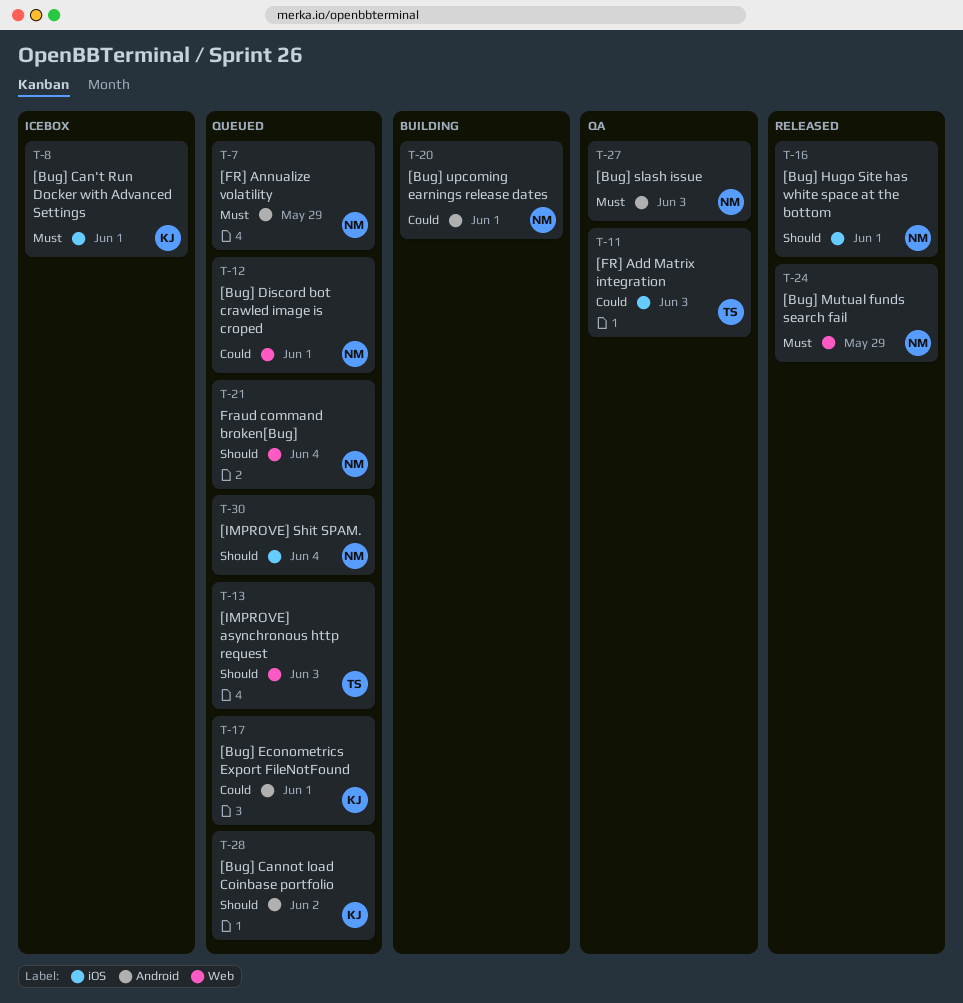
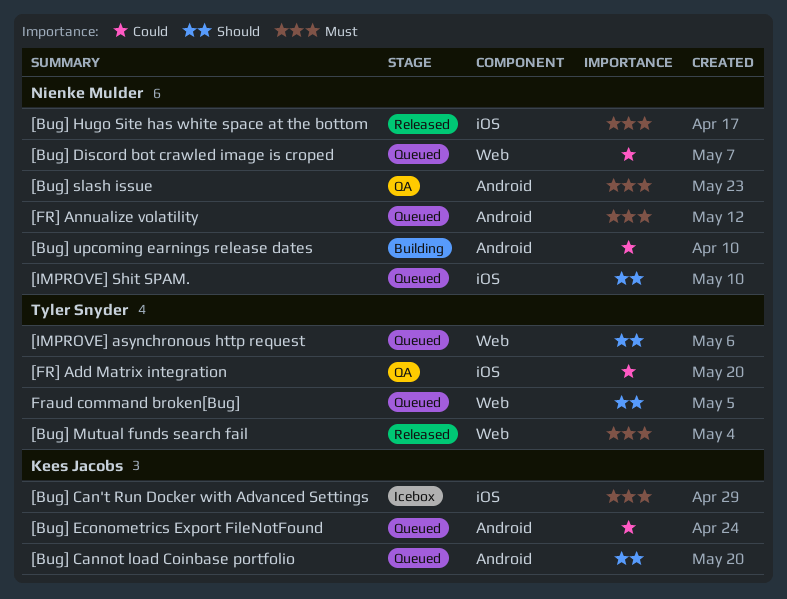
[Bug] Hugo Site has white space at the bottom, priority: Should -> Must
[Bug] Mutual funds search fail, owner: Nienke Mulder -> Tyler Snyder
Fraud command broken[Bug], owner: Nienke Mulder -> Tyler Snyder

